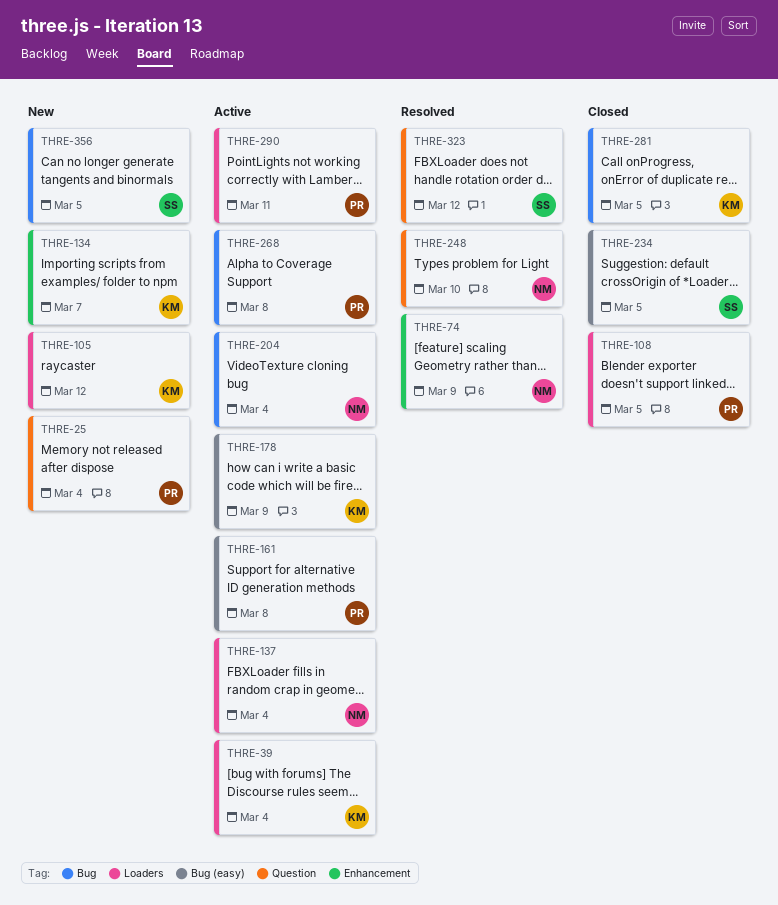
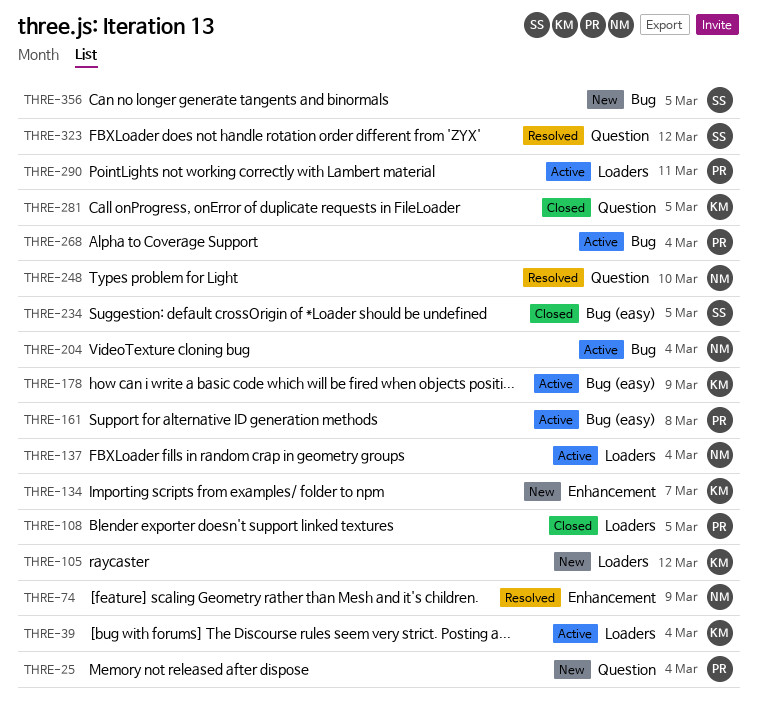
THRE-268, due: Mar 8 -> Mar 4
THRE-281, label: Bug -> Question

